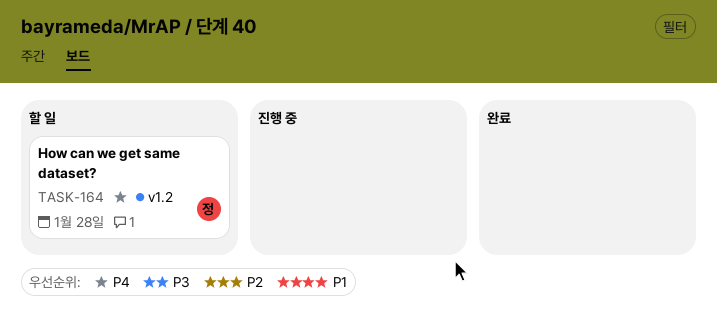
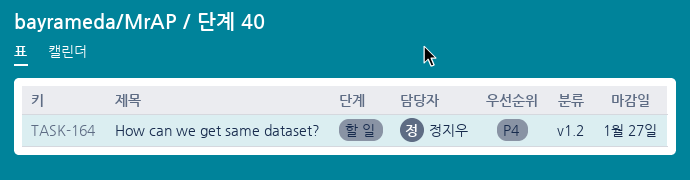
TASK-164, due: Jan 28 -> Jan 27

